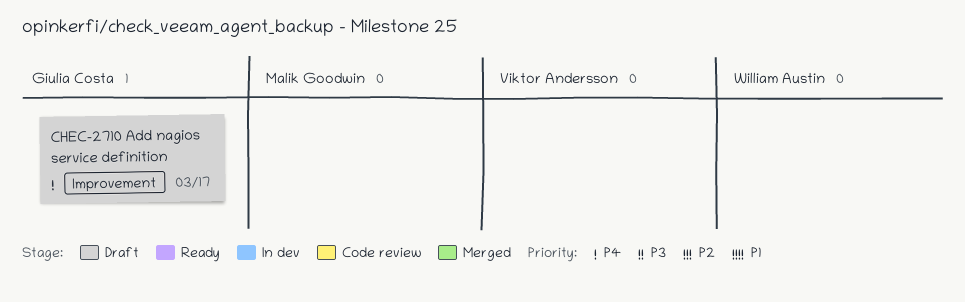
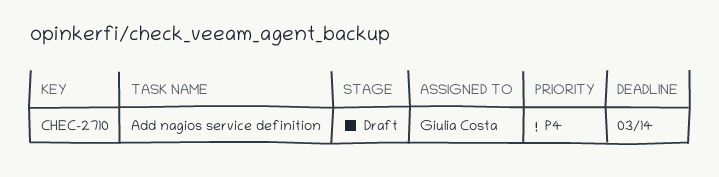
CHEC-2710, due: Mar 17 -> Mar 14

